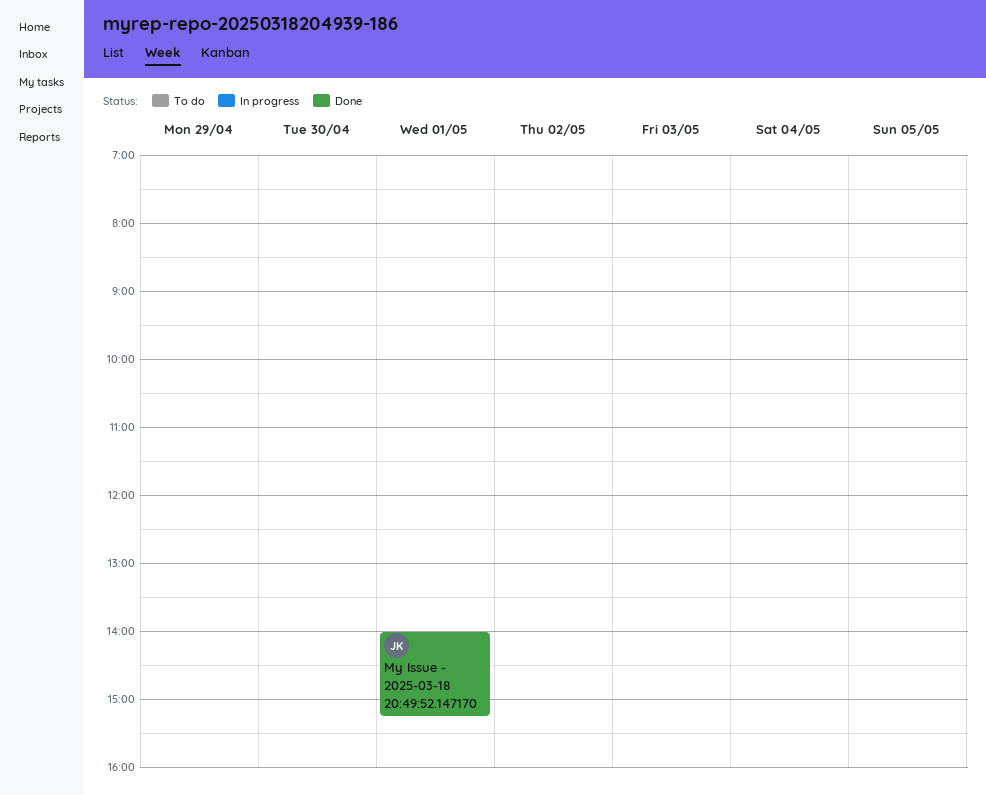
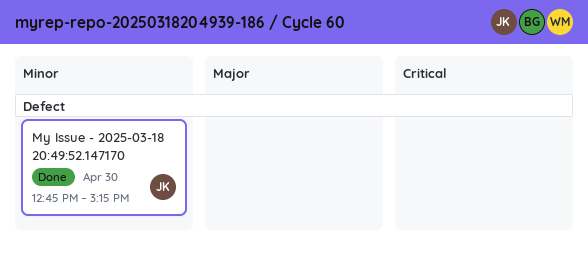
My Issue - 2025-03-18 20:49:52.147170, day: May 1 -> Apr 30
My Issue - 2025-03-18 20:49:52.147170, begins: 14:00 -> 12:45

